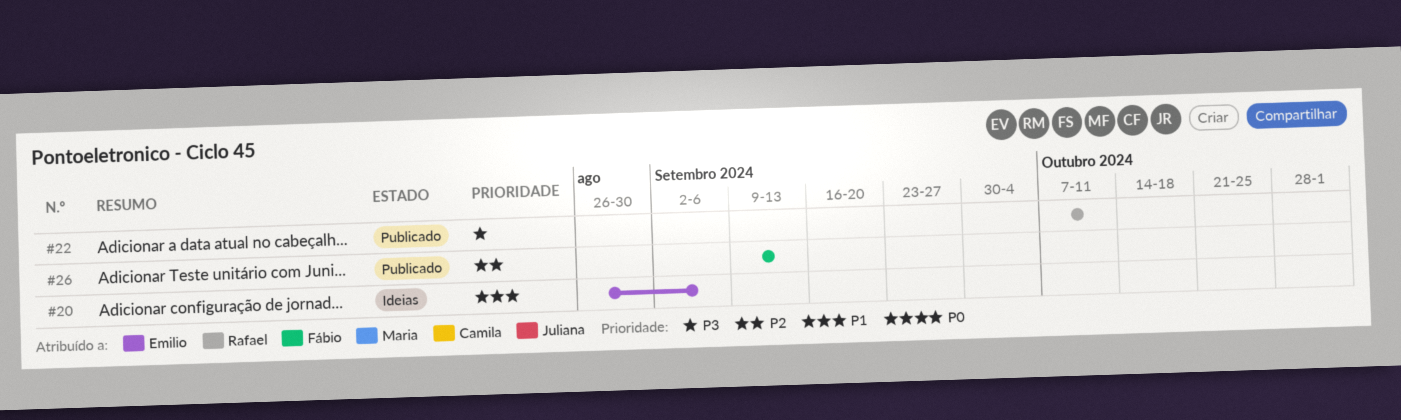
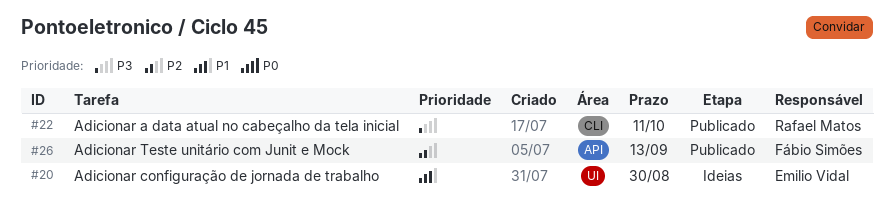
#20, due: Sep 6 -> Aug 30

